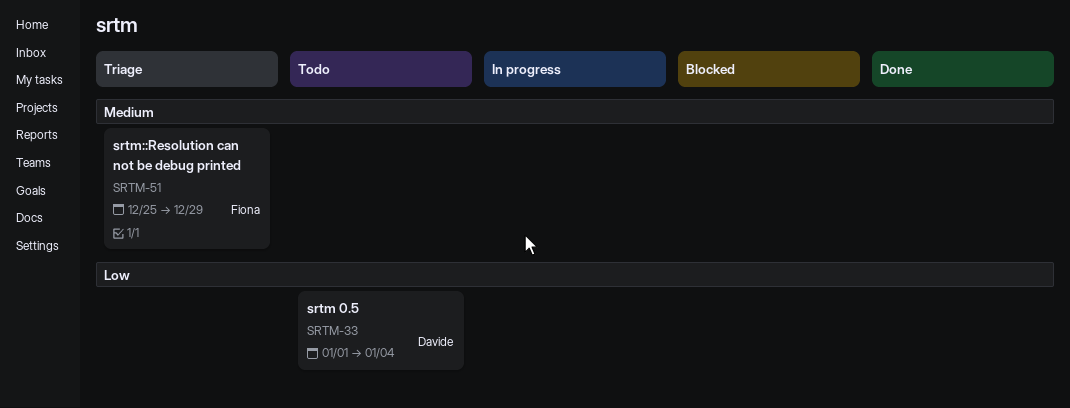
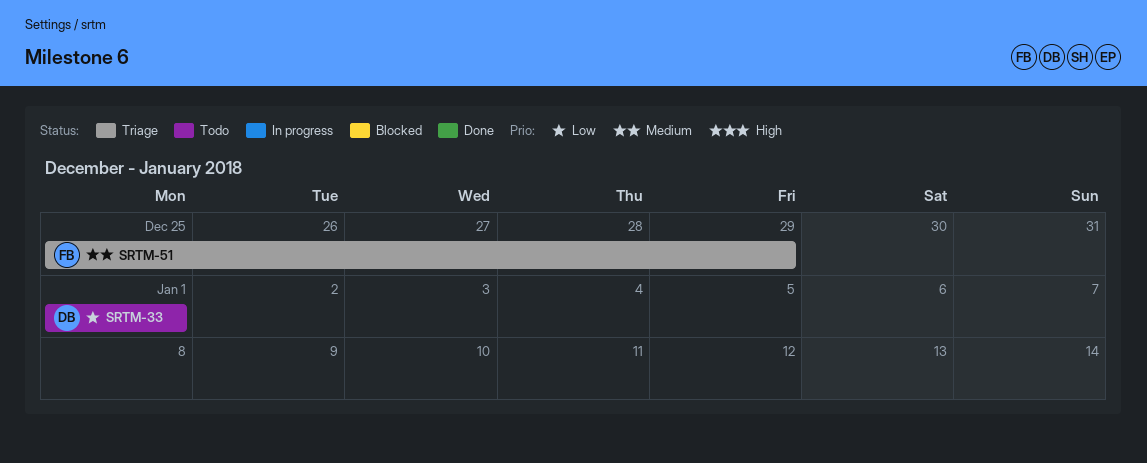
SRTM-33, due: Jan 4 -> Jan 1

